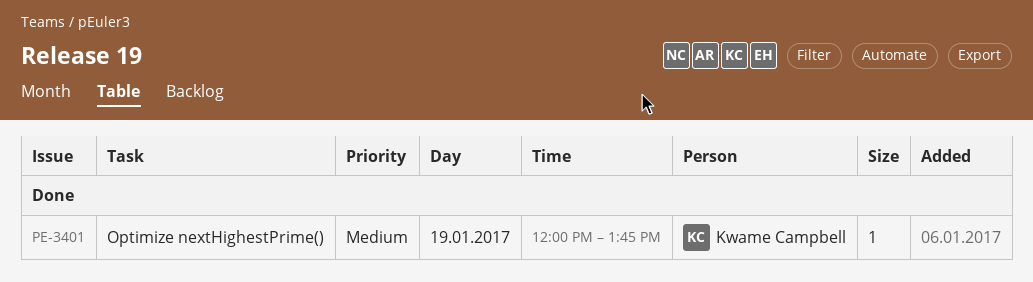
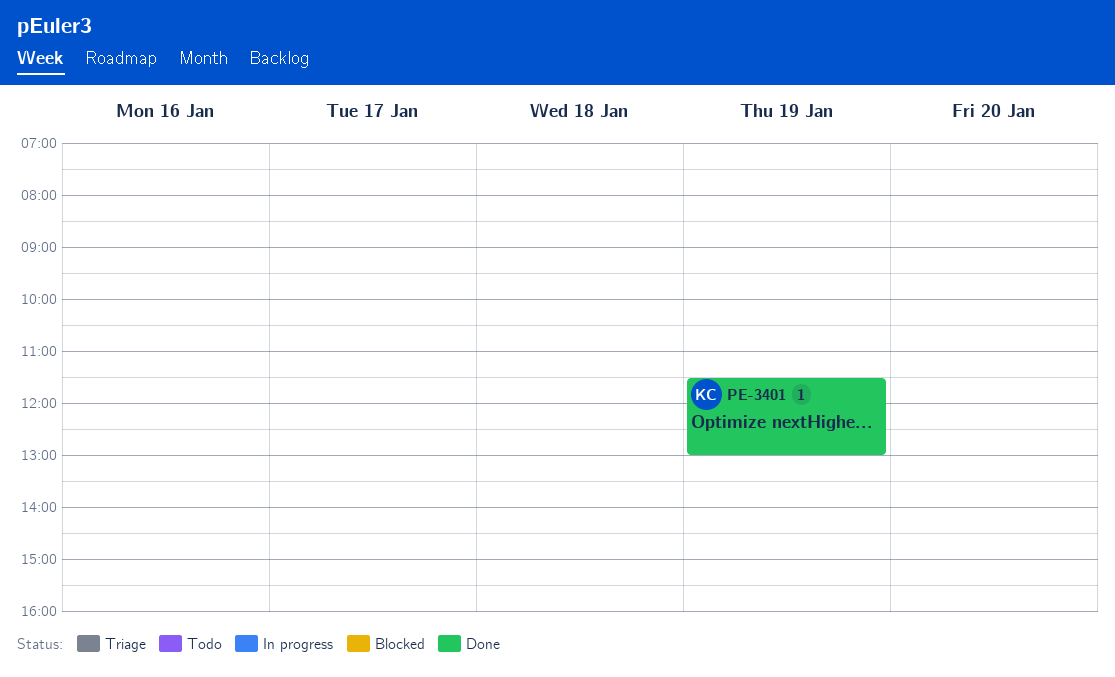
PE-3401, begins: 12:00 -> 11:30
PE-3401, ends: 13:45 -> 13:00

